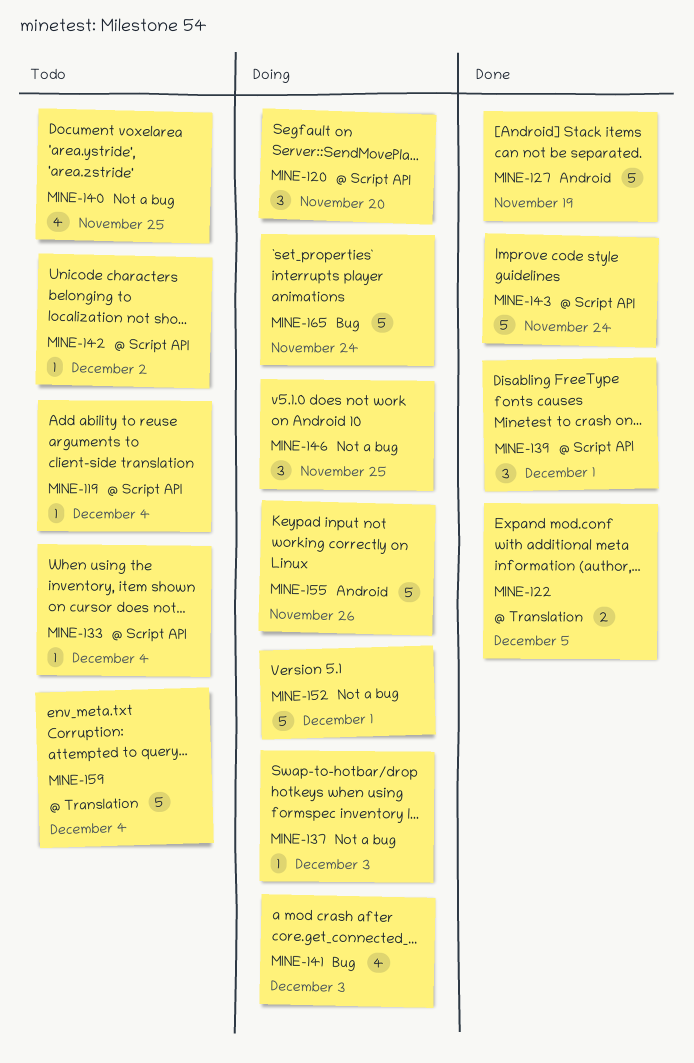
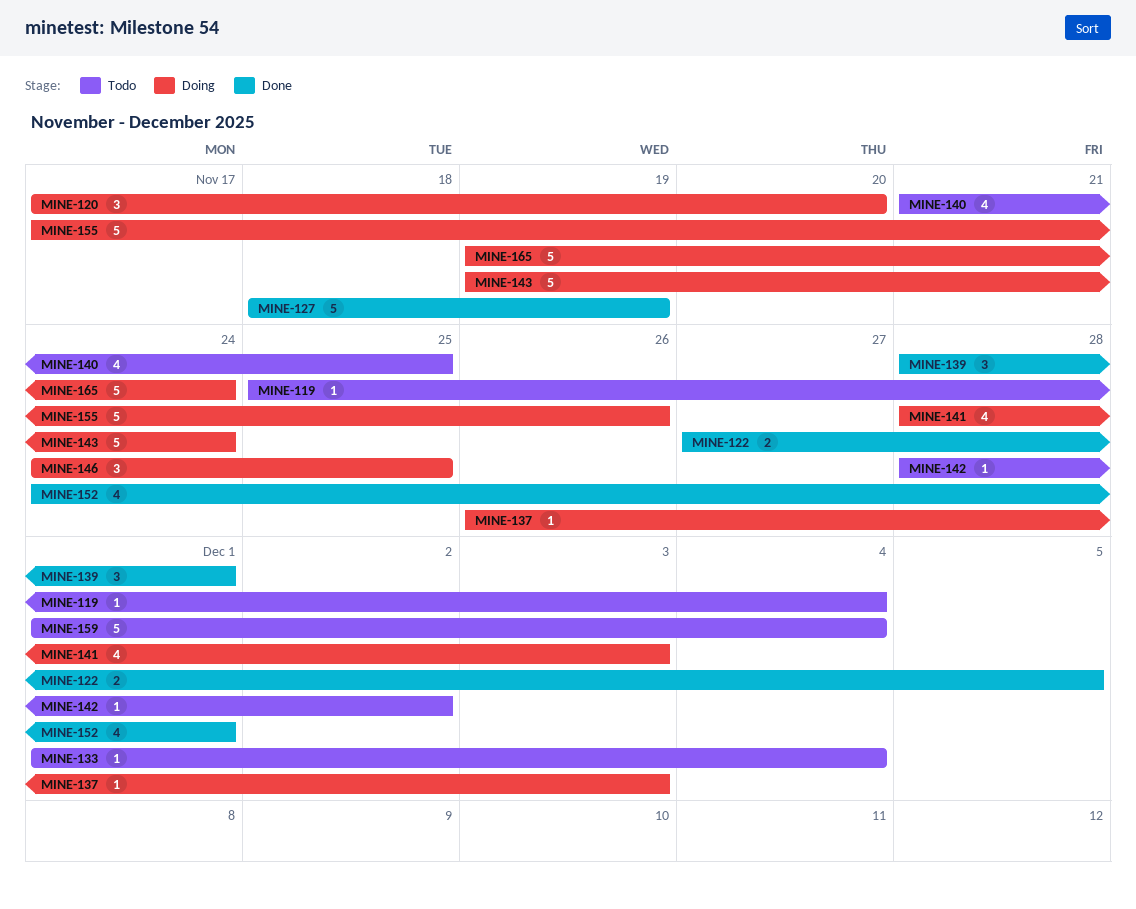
MINE-143, status: Done -> Doing
MINE-152, status: Doing -> Done
MINE-152, estimate: 5 -> 4

